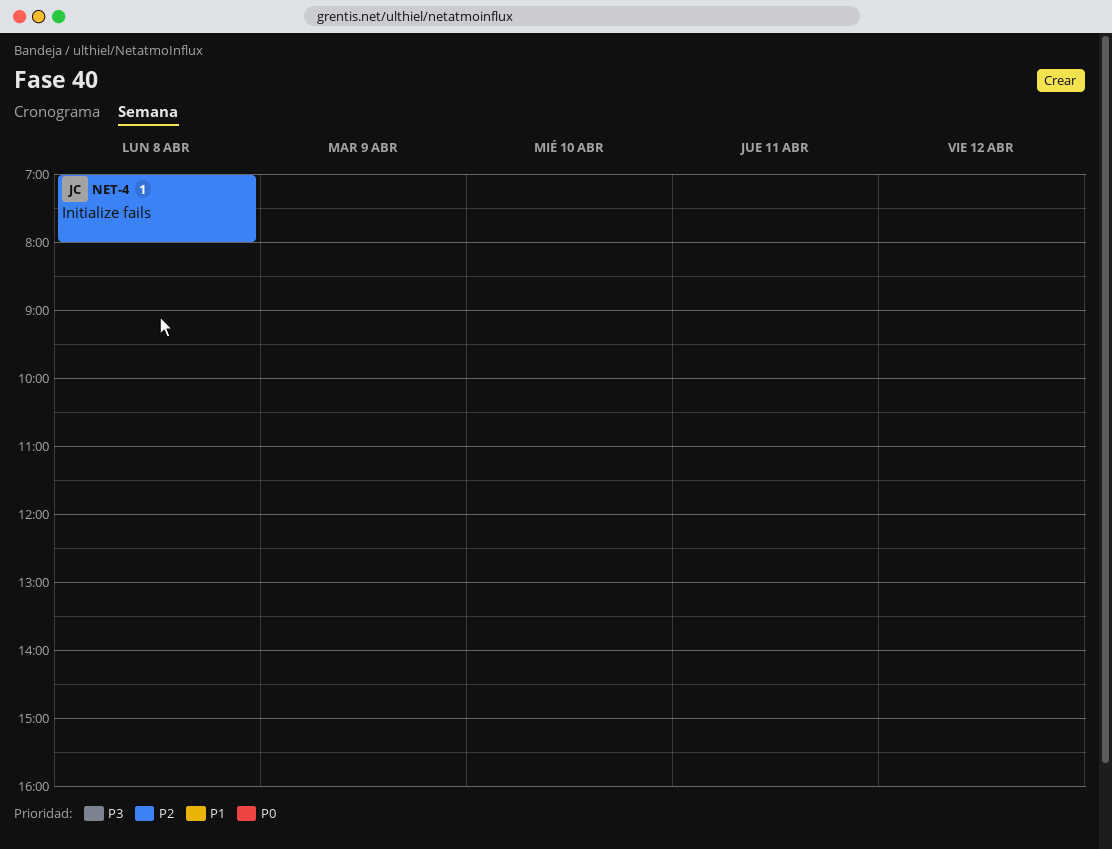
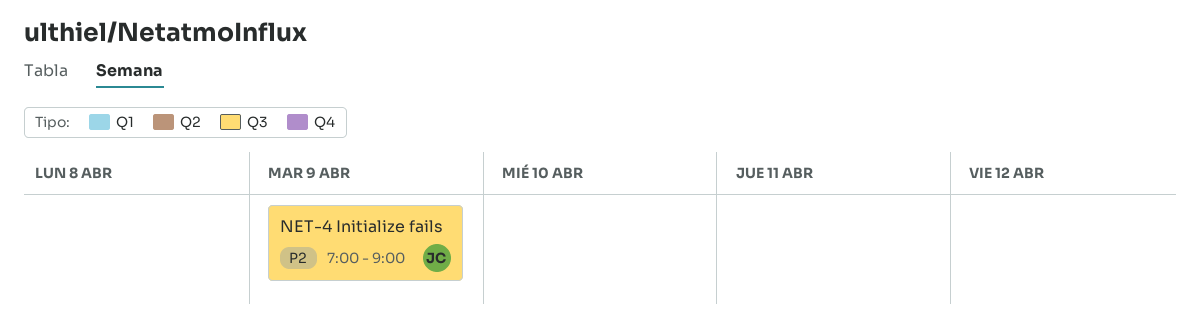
NET-4, day: Apr 8 -> Apr 9
NET-4, ends: 08:00 -> 09:00

